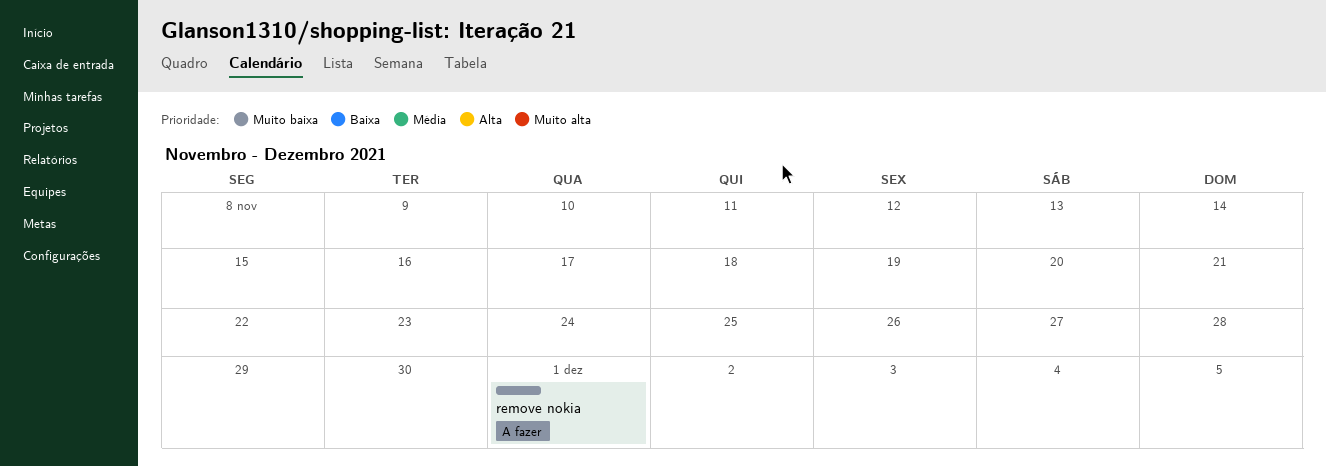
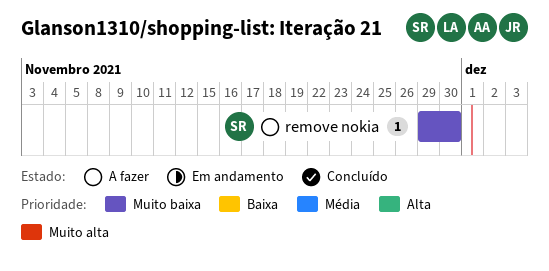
remove nokia, due: Dec 1 -> Nov 30

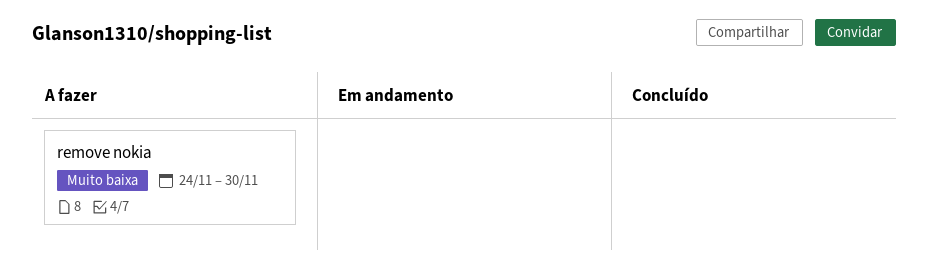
remove nokia, start: Nov 29 -> Nov 24

